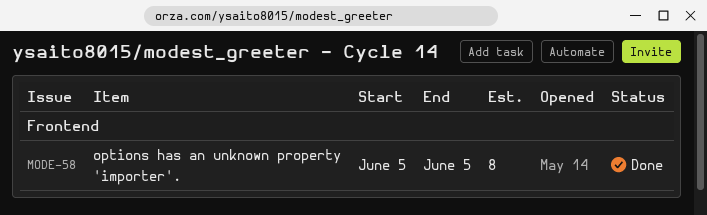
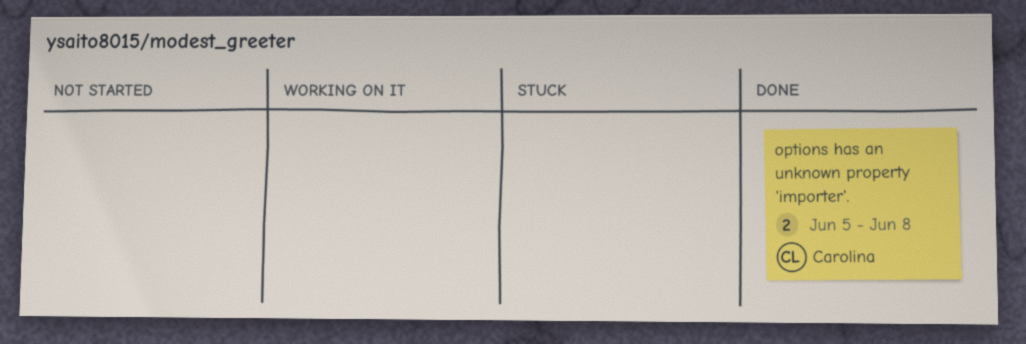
options has an unknown property 'importer'., estimate: 8 -> 2
options has an unknown property 'importer'., due: Jun 5 -> Jun 8

